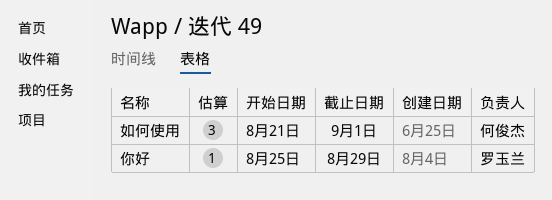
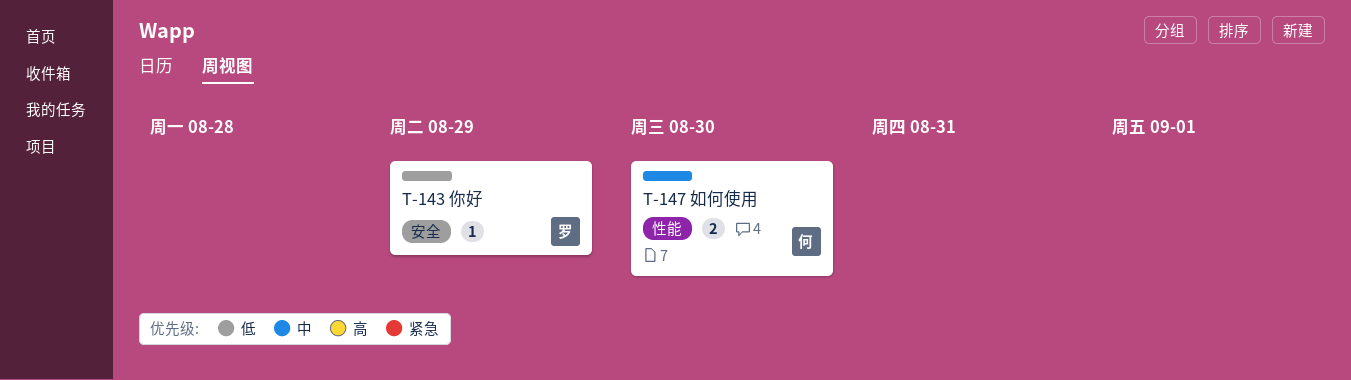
如何使用, estimate: 3 -> 2
如何使用, due: Sep 1 -> Aug 30

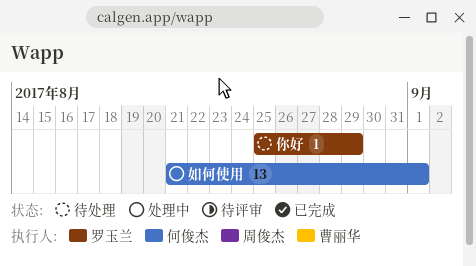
如何使用, estimate: 2 -> 13
如何使用, due: Aug 30 -> Sep 1

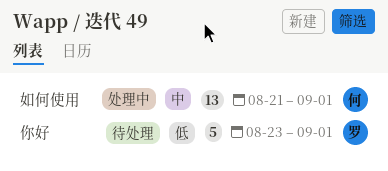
你好, estimate: 1 -> 5
你好, start: Aug 25 -> Aug 23
你好, due: Aug 29 -> Sep 1

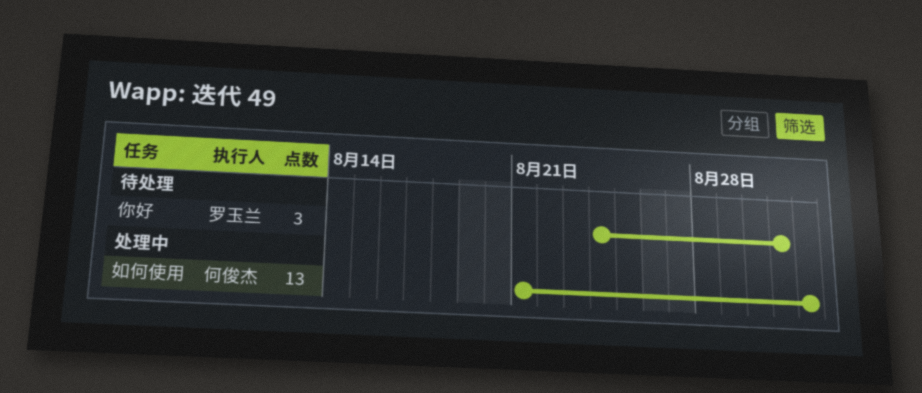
你好, estimate: 5 -> 3
你好, start: Aug 23 -> Aug 24
你好, due: Sep 1 -> Aug 31

